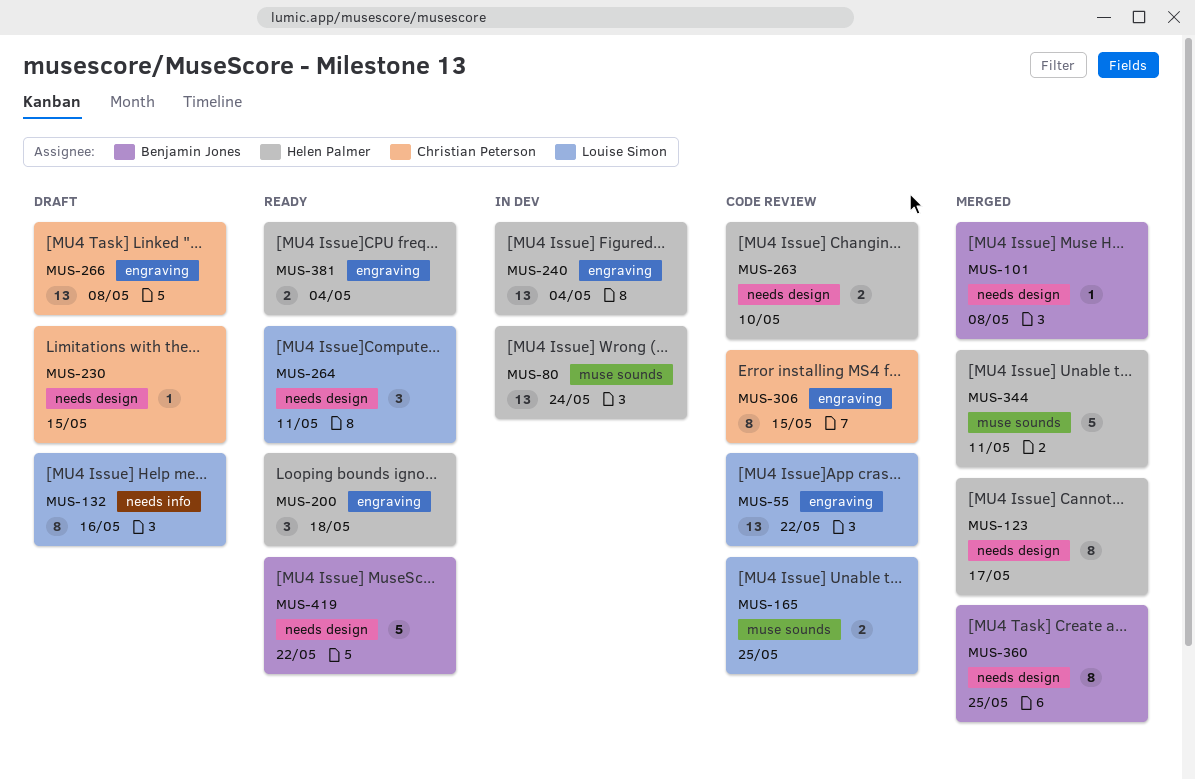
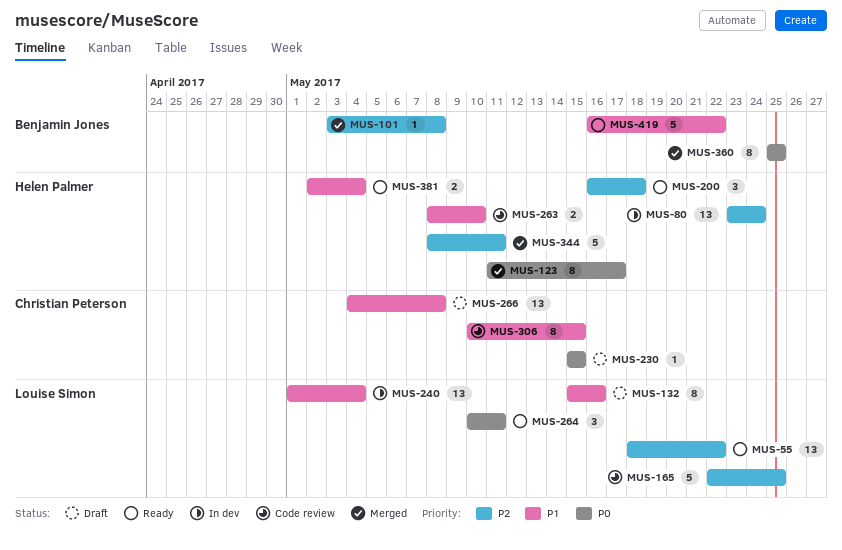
MUS-55, status: Code review -> Ready
MUS-165, estimate: 2 -> 5
MUS-240, owner: Helen Palmer -> Louise Simon

